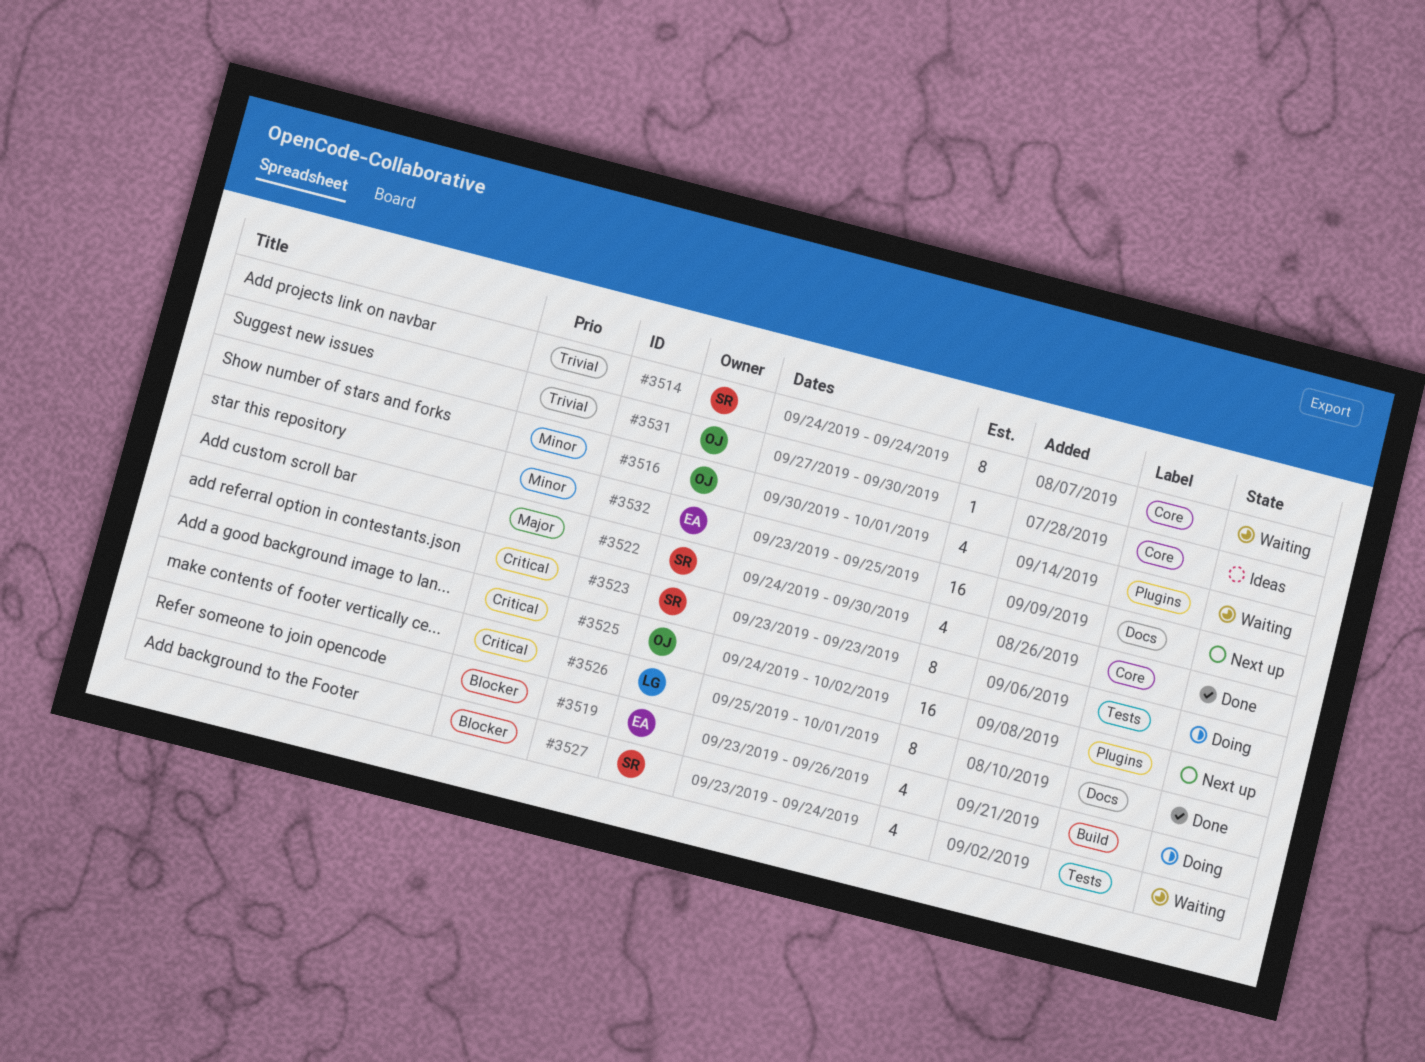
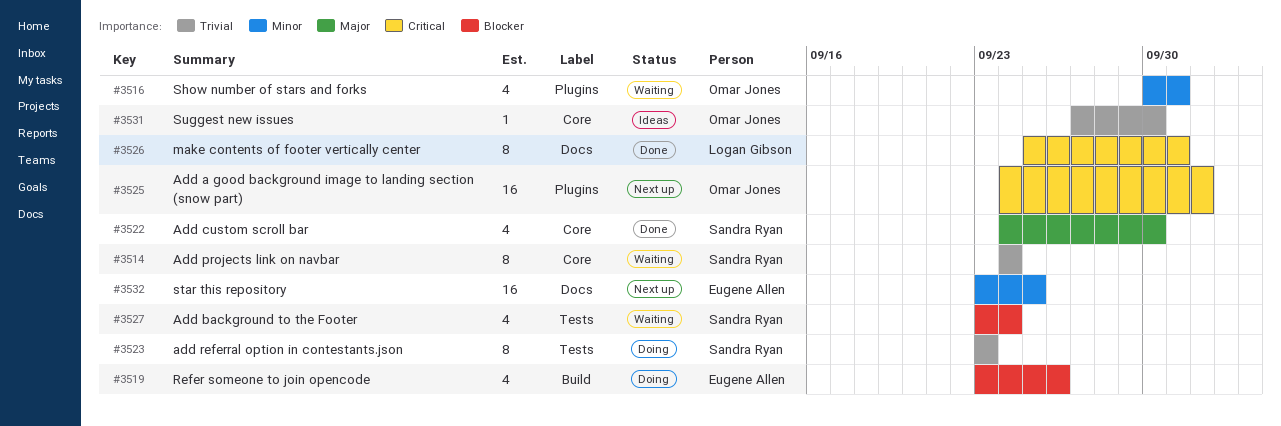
#3523, priority: Critical -> Trivial

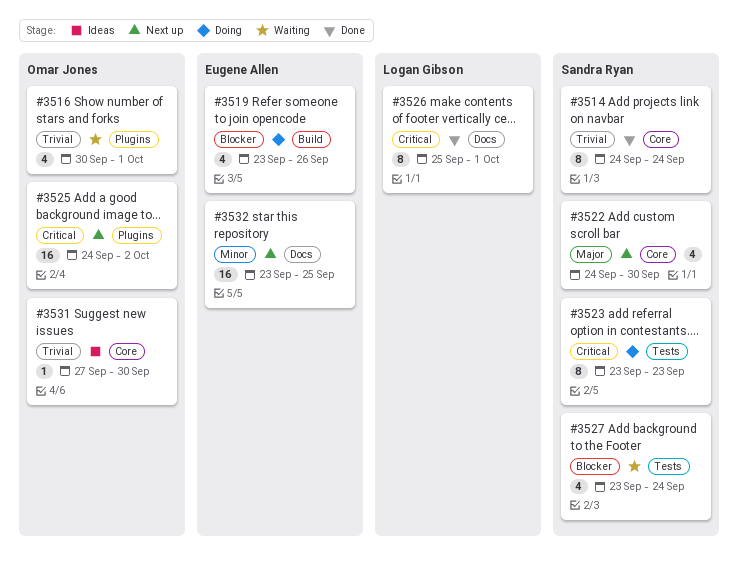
#3514, status: Waiting -> Done
#3516, priority: Minor -> Trivial
#3522, status: Done -> Next up
#3523, priority: Trivial -> Critical

